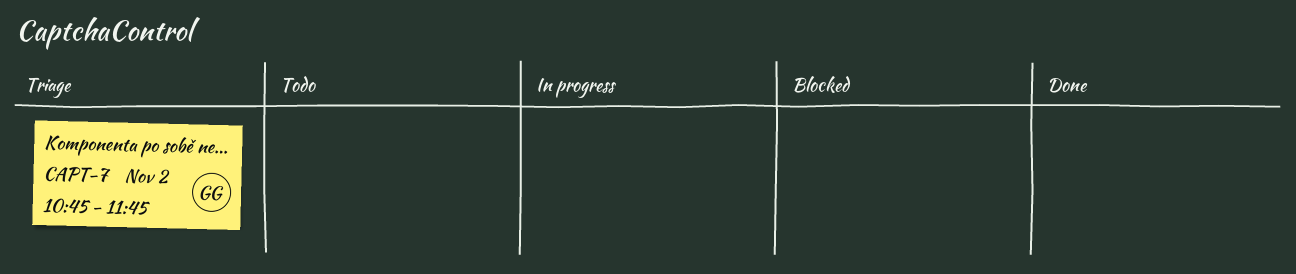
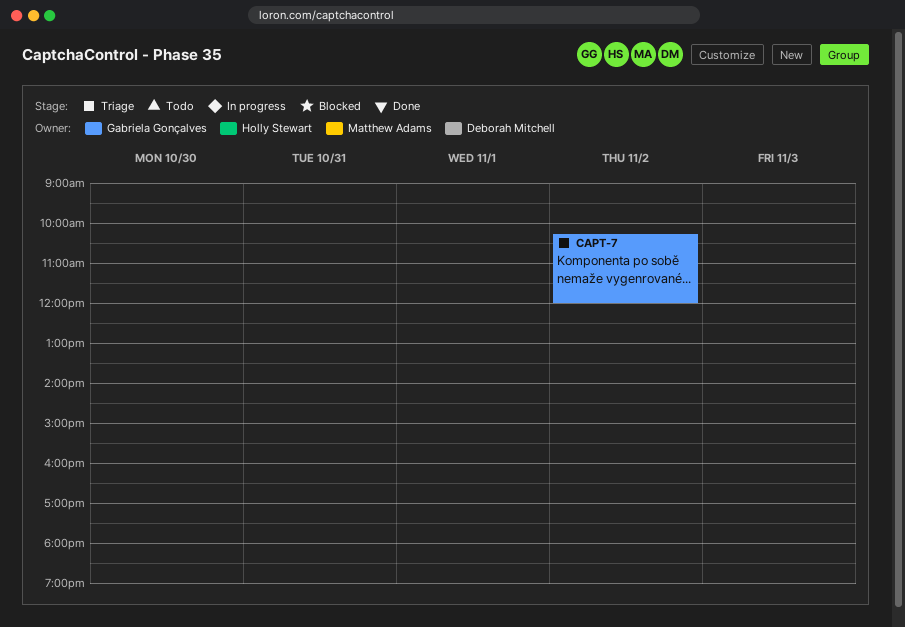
CAPT-7, begins: 10:45 -> 10:15
CAPT-7, ends: 11:45 -> 12:00

